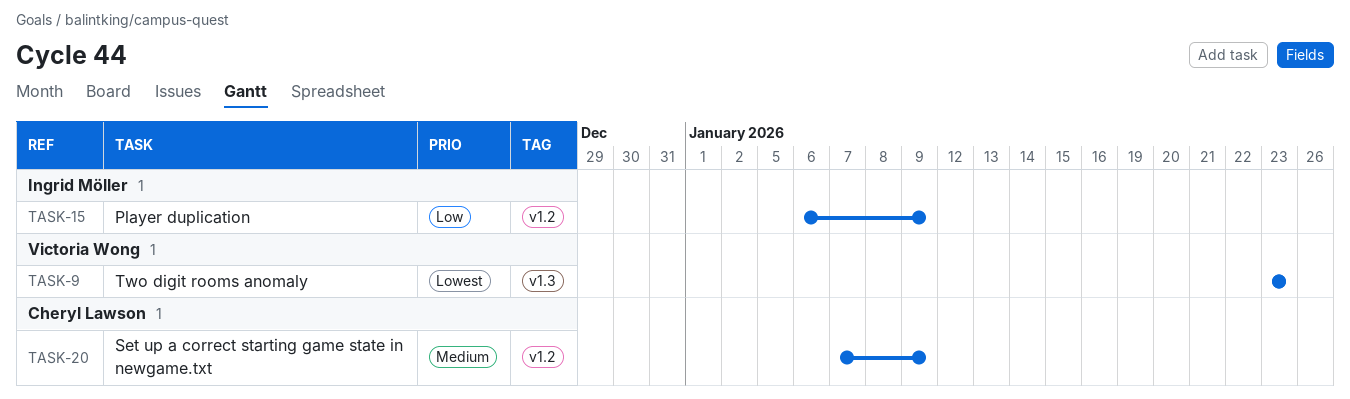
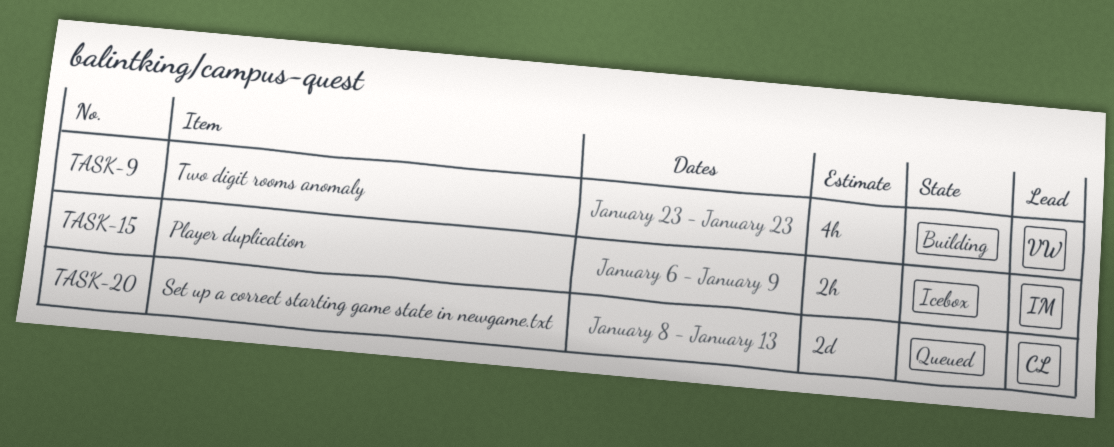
TASK-20, start: Jan 7 -> Jan 8
TASK-20, due: Jan 9 -> Jan 13

